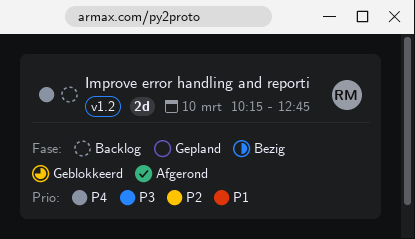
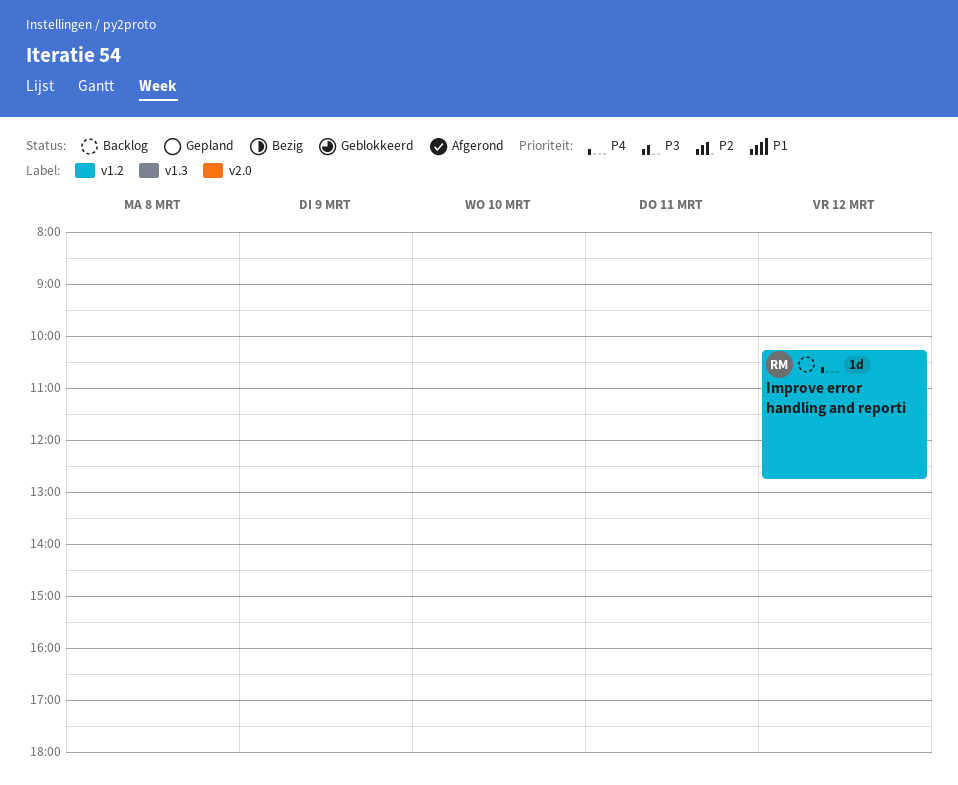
Improve error handling and reporti, estimate: 2d -> 1d
Improve error handling and reporti, day: Mar 10 -> Mar 12

